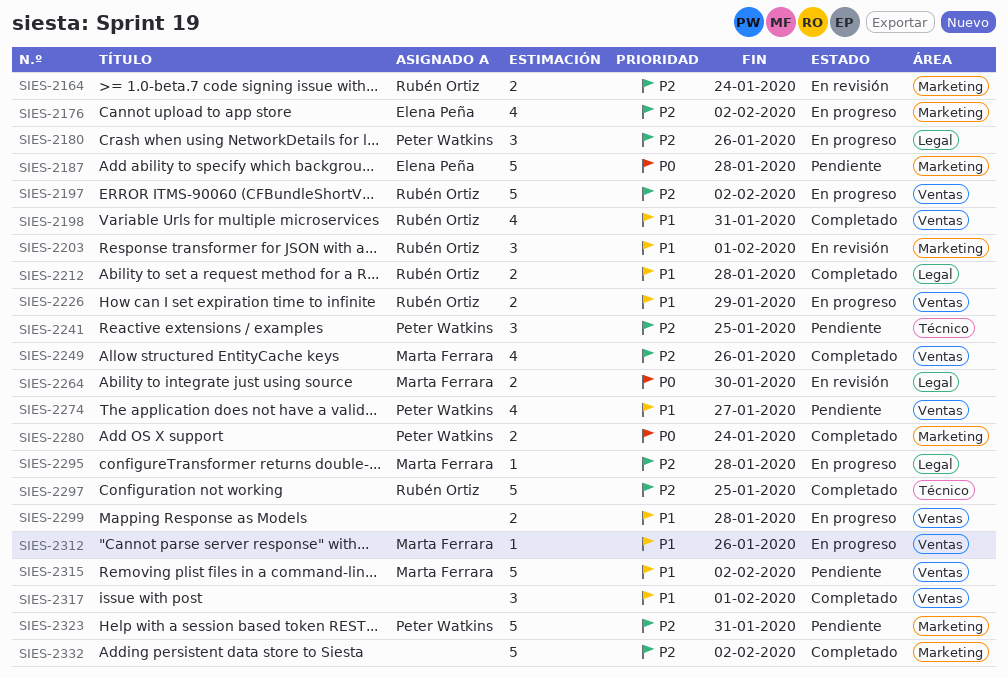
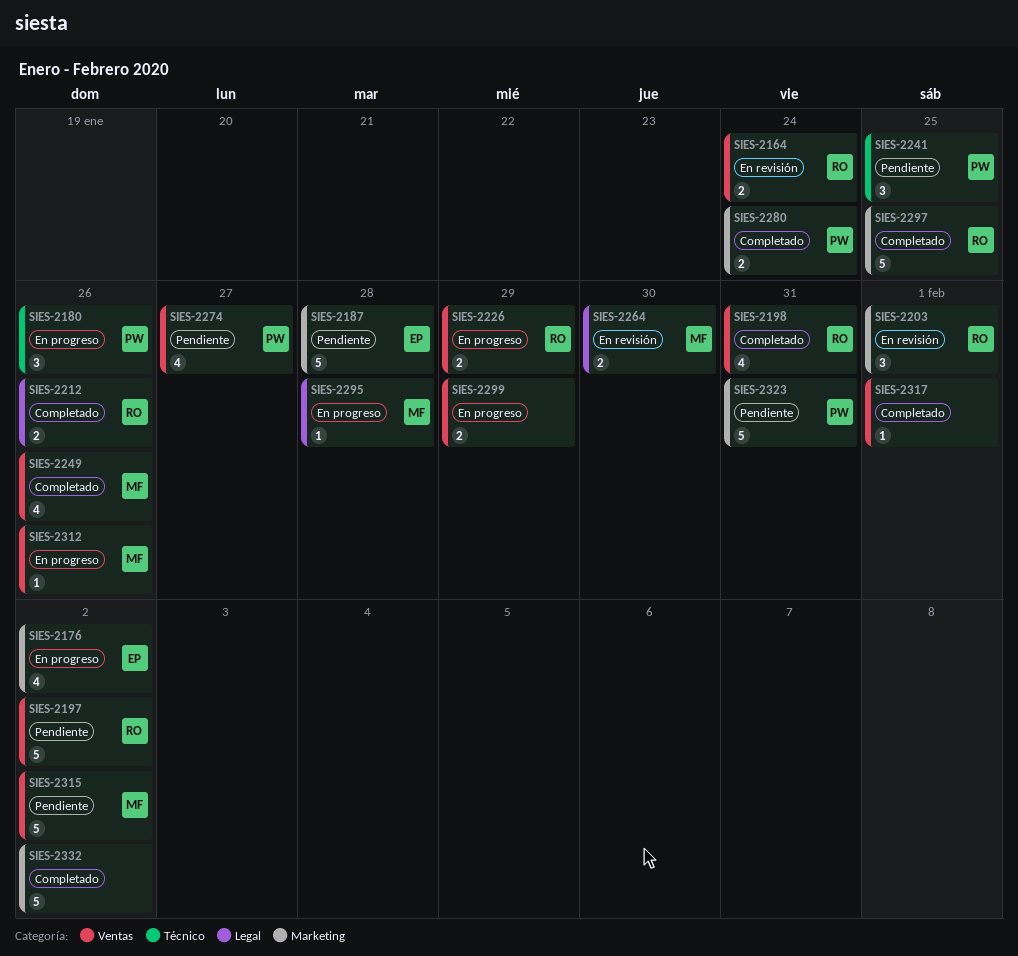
SIES-2164, label: Marketing -> Ventas
SIES-2180, label: Legal -> Técnico
SIES-2197, status: En progreso -> Pendiente
SIES-2212, due: Jan 28 -> Jan 26
SIES-2297, label: Técnico -> Marketing
SIES-2299, due: Jan 28 -> Jan 29
SIES-2317, estimate: 3 -> 1

